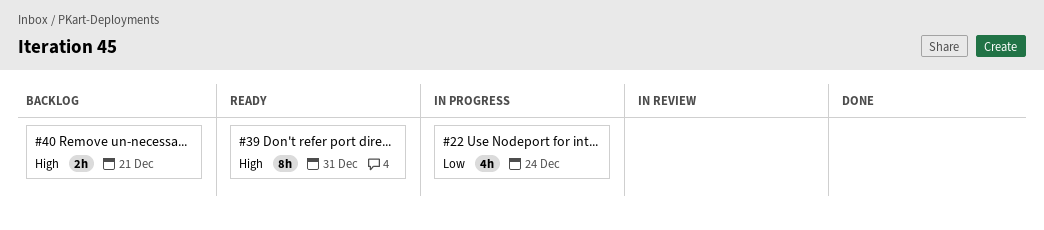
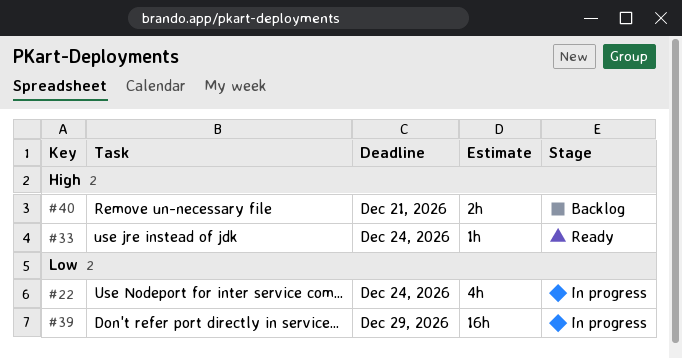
#33: none -> present
#39, status: Ready -> In progress
#39, priority: High -> Low
#39, estimate: 8h -> 16h
#39, due: Dec 31 -> Dec 29

